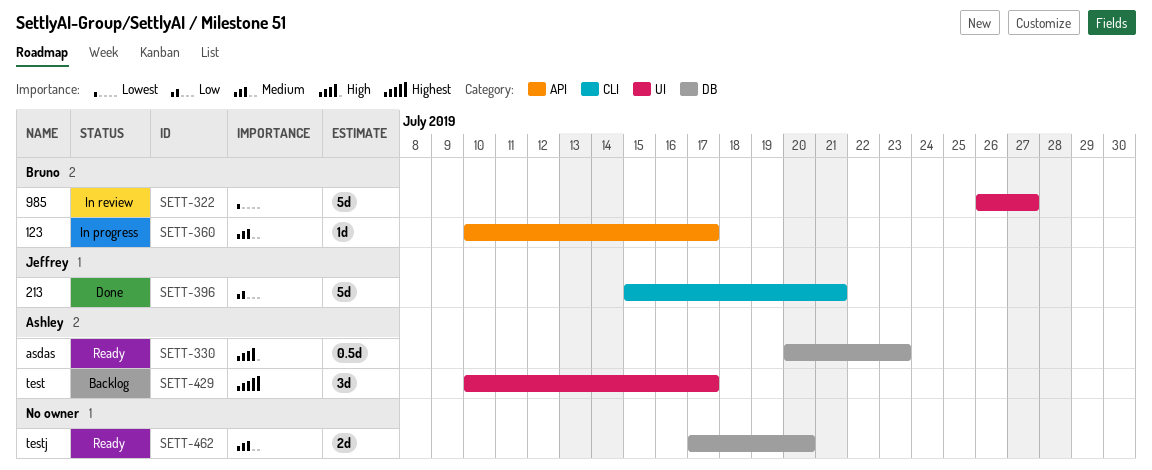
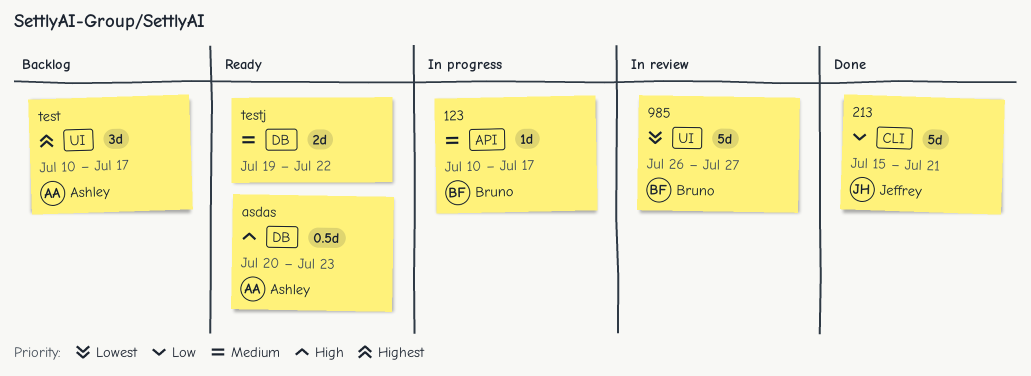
testj, start: Jul 17 -> Jul 19
testj, due: Jul 20 -> Jul 22

